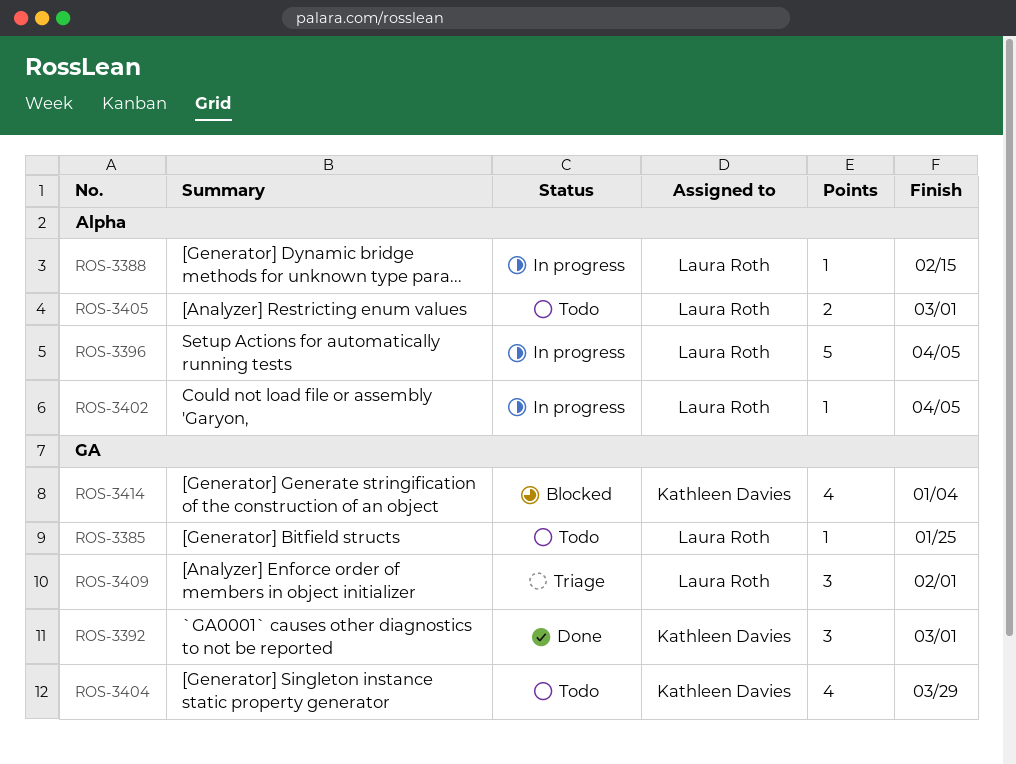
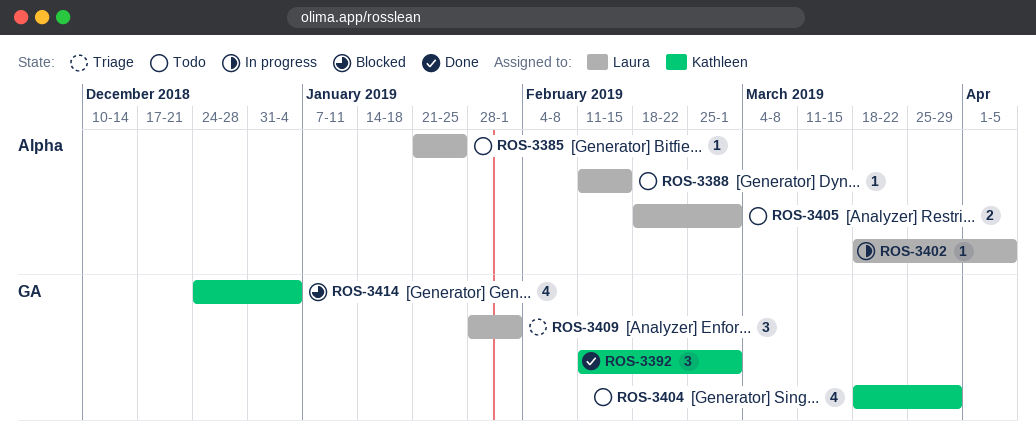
ROS-3385, label: GA -> Alpha
ROS-3388, status: In progress -> Todo
ROS-3396: present -> none

